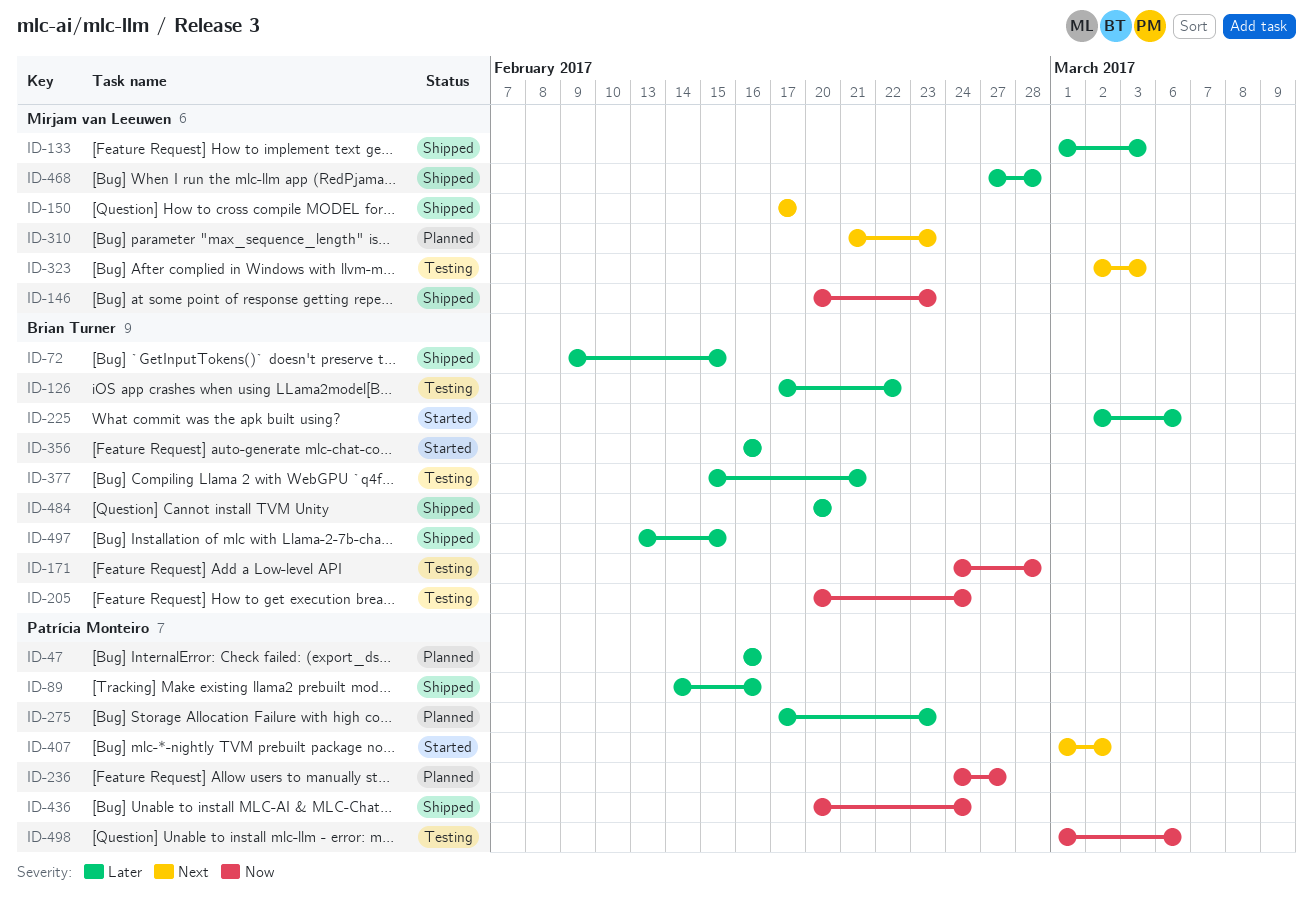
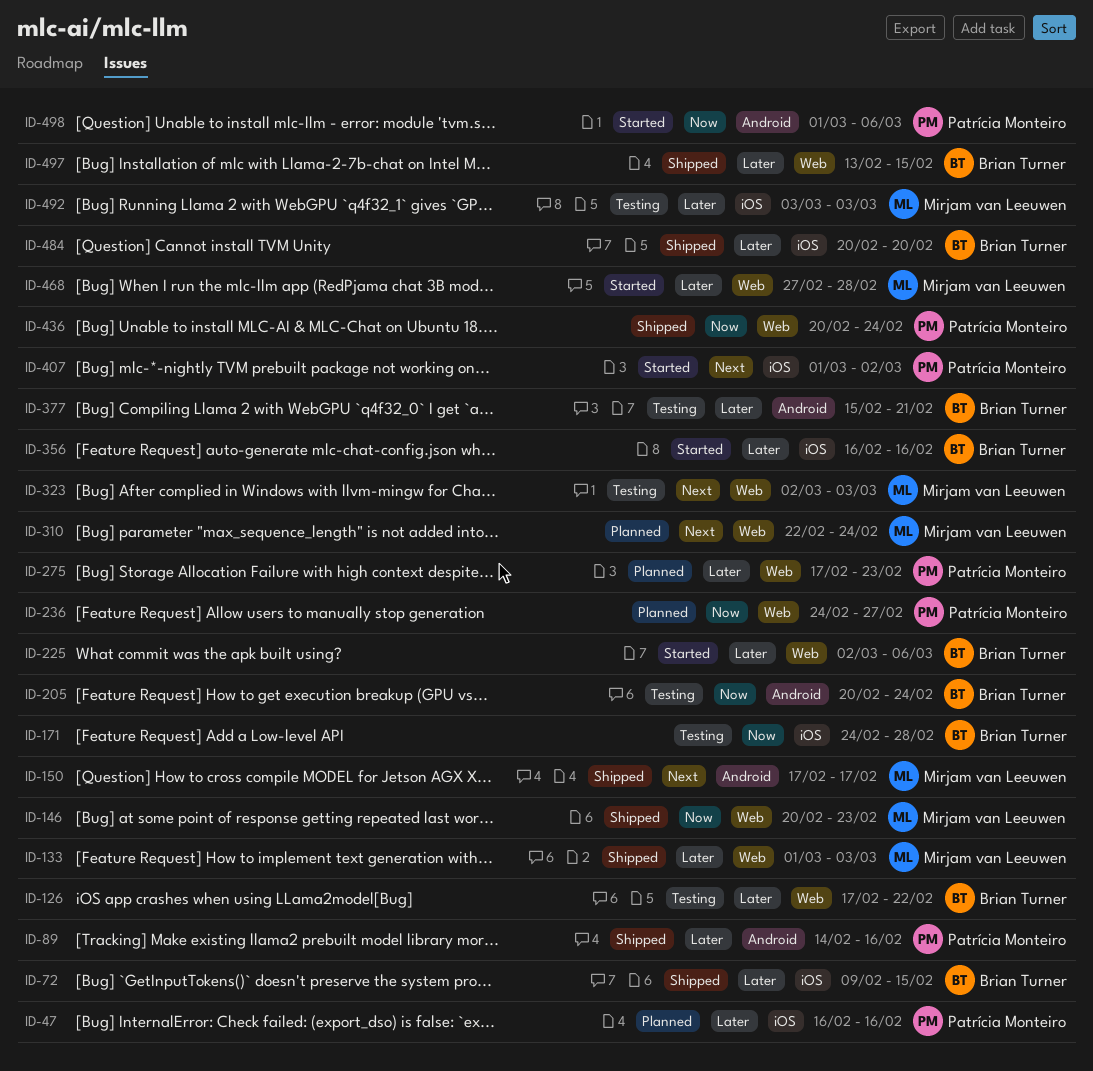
ID-310, start: Feb 21 -> Feb 22
ID-310, due: Feb 23 -> Feb 24
ID-468, status: Shipped -> Started
ID-492: none -> present
ID-498, status: Testing -> Started

